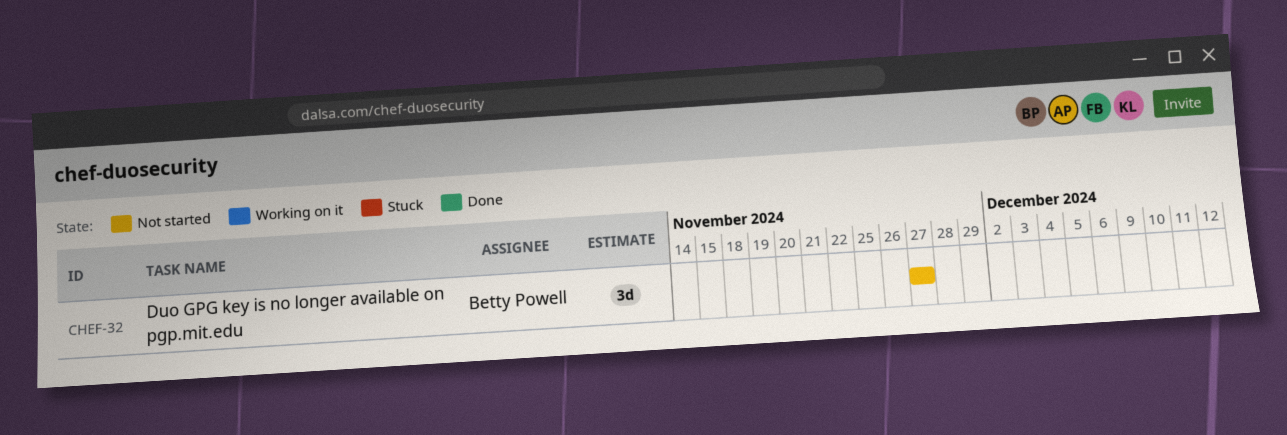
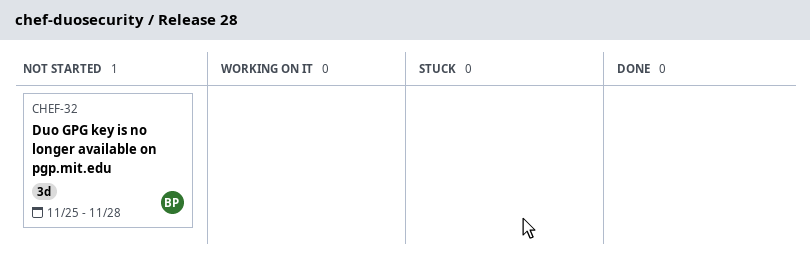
CHEF-32, start: Nov 27 -> Nov 25
CHEF-32, due: Nov 27 -> Nov 28

